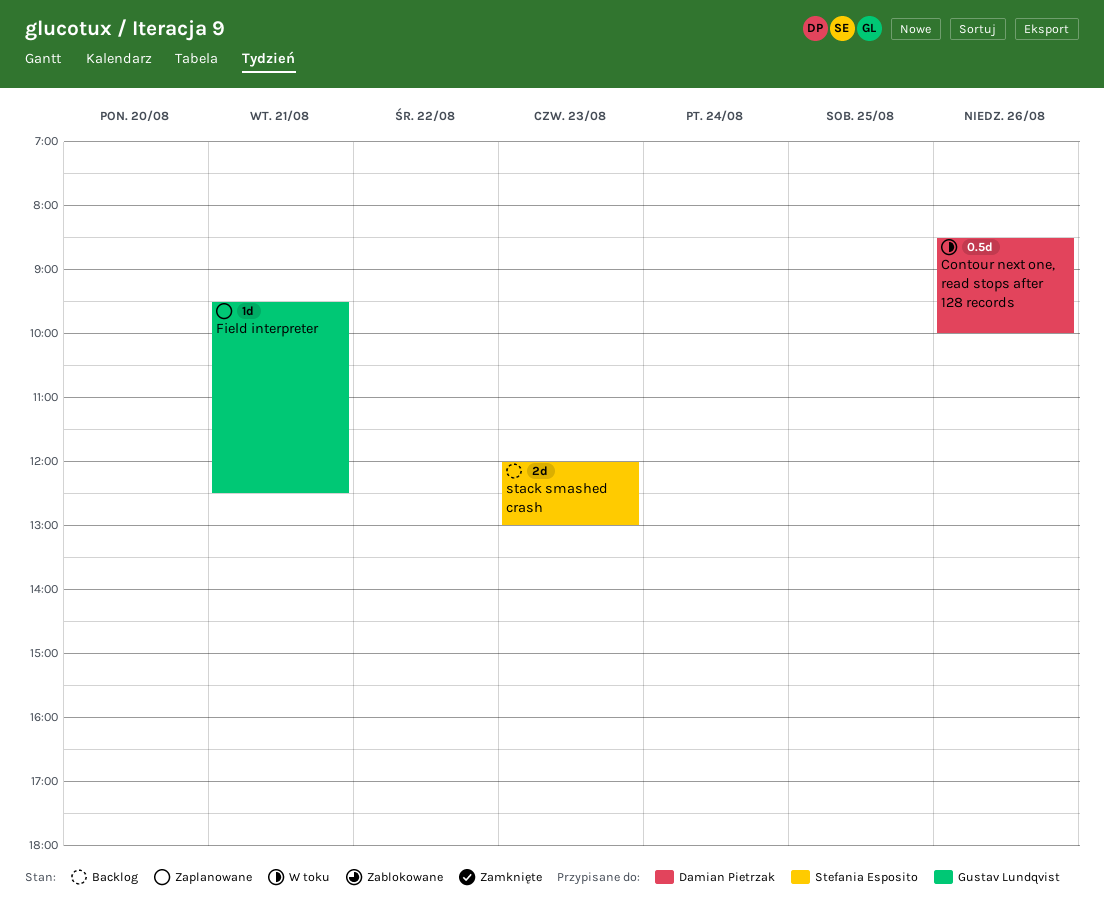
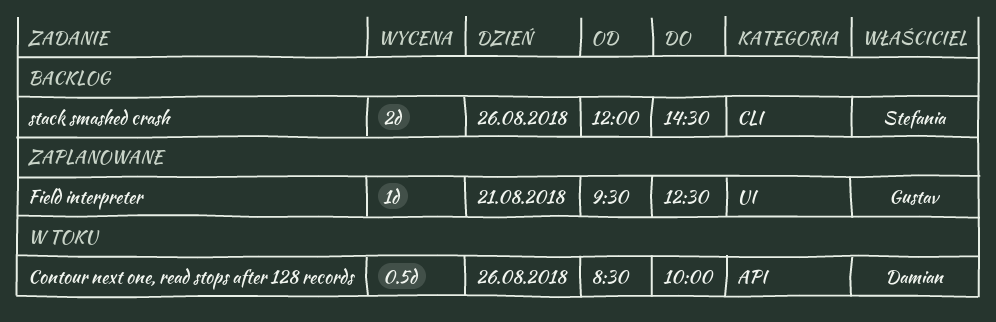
stack smashed crash, day: Aug 23 -> Aug 26
stack smashed crash, ends: 13:00 -> 14:30

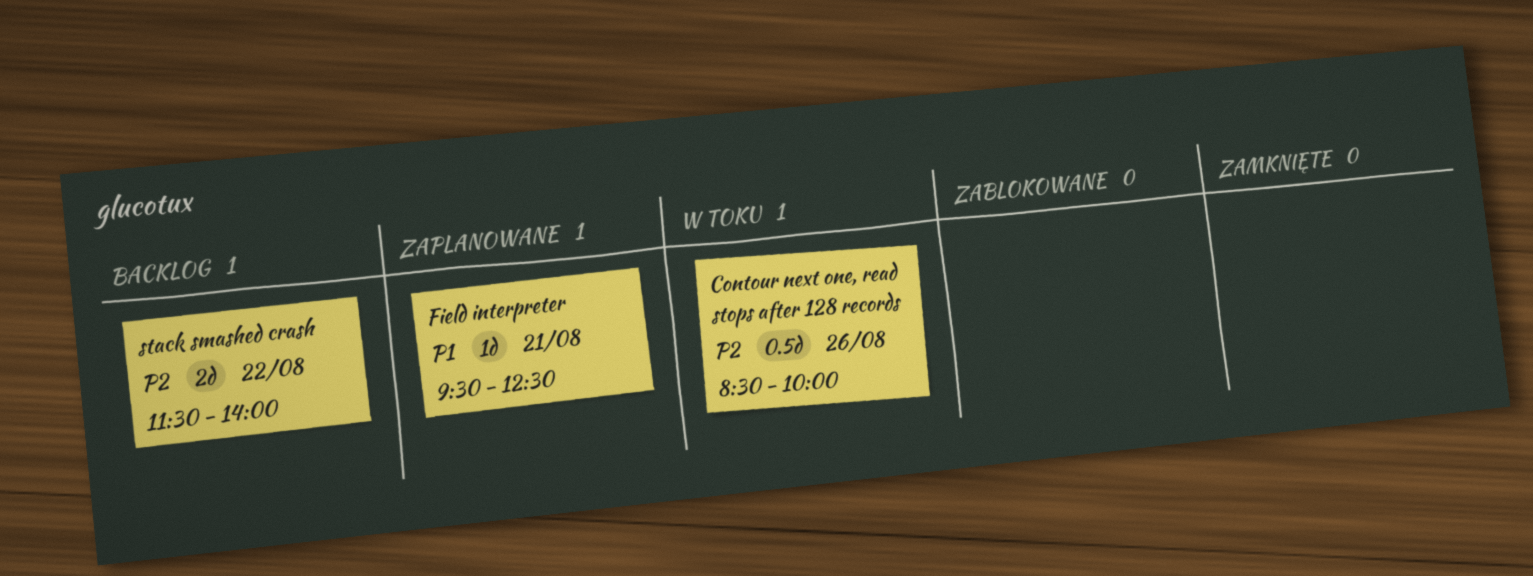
stack smashed crash, day: Aug 26 -> Aug 22
stack smashed crash, begins: 12:00 -> 11:30
stack smashed crash, ends: 14:30 -> 14:00

